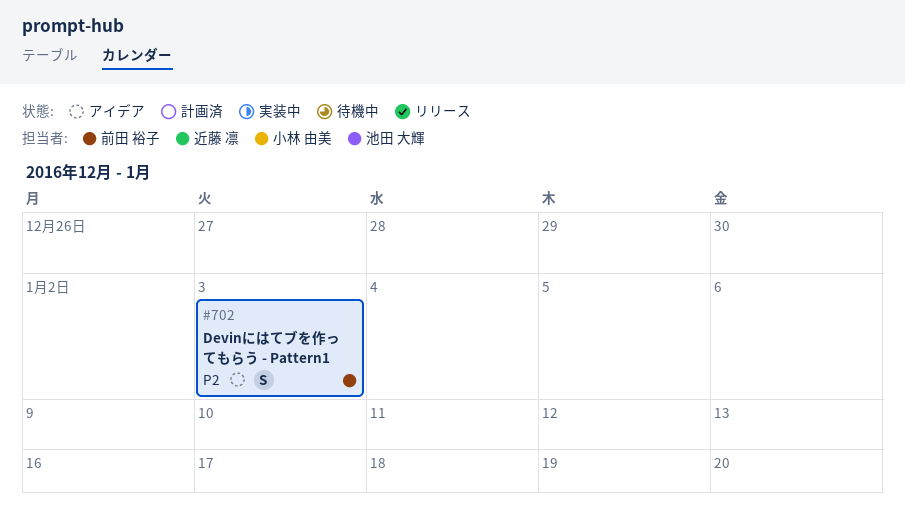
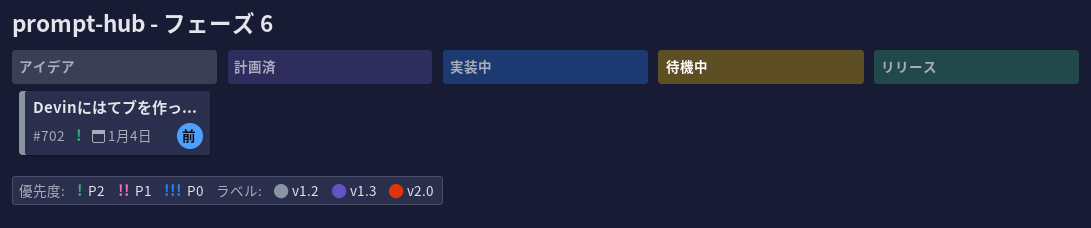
#702, due: Jan 3 -> Jan 4

